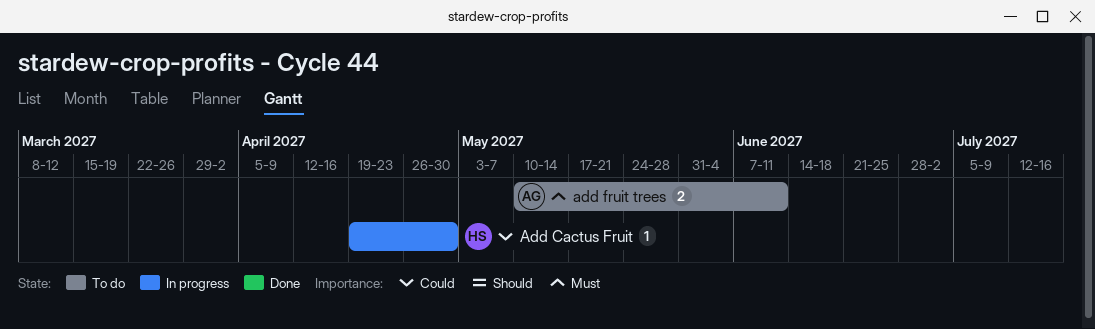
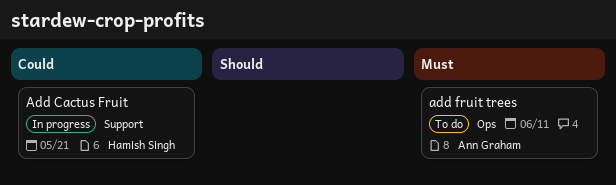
Add Cactus Fruit, due: Apr 30 -> May 21

